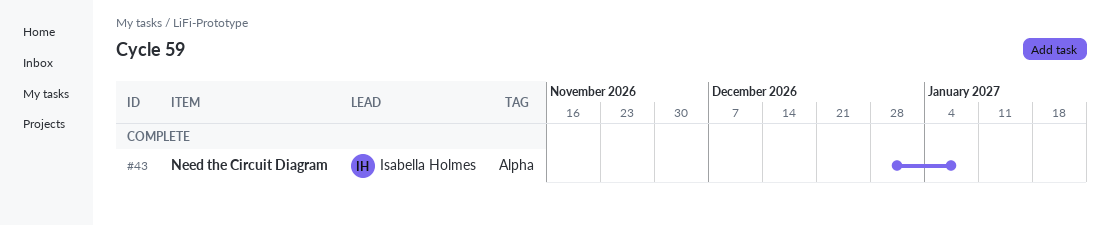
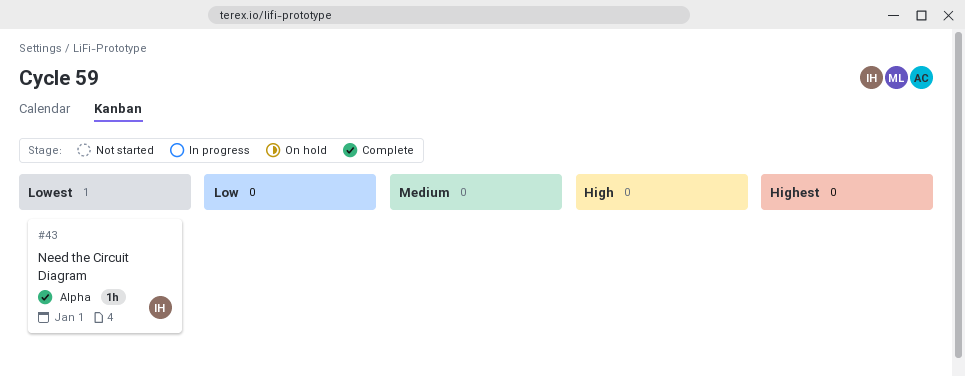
#43, due: Jan 8 -> Jan 1

